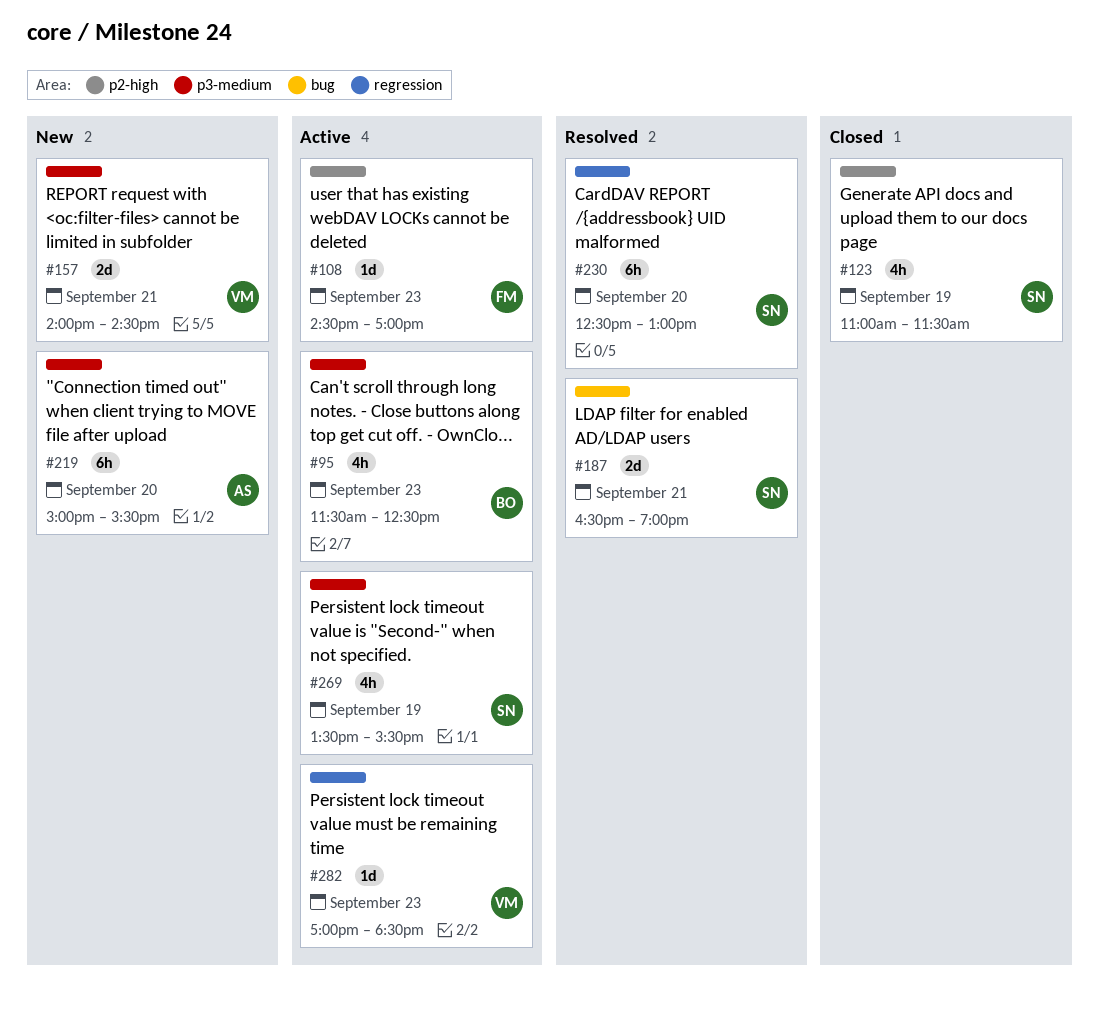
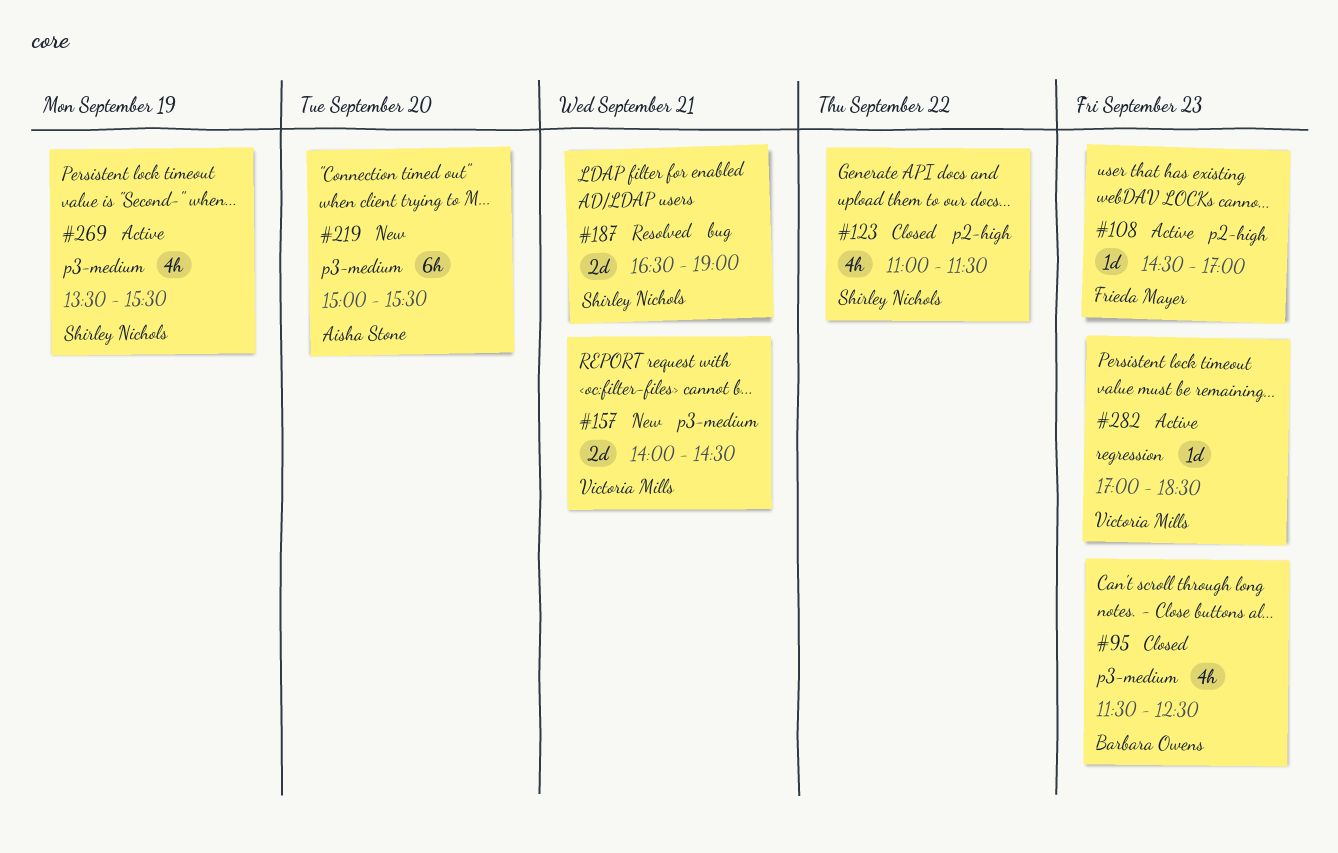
#95, status: Active -> Closed
#123, day: Sep 19 -> Sep 22
#230: present -> none

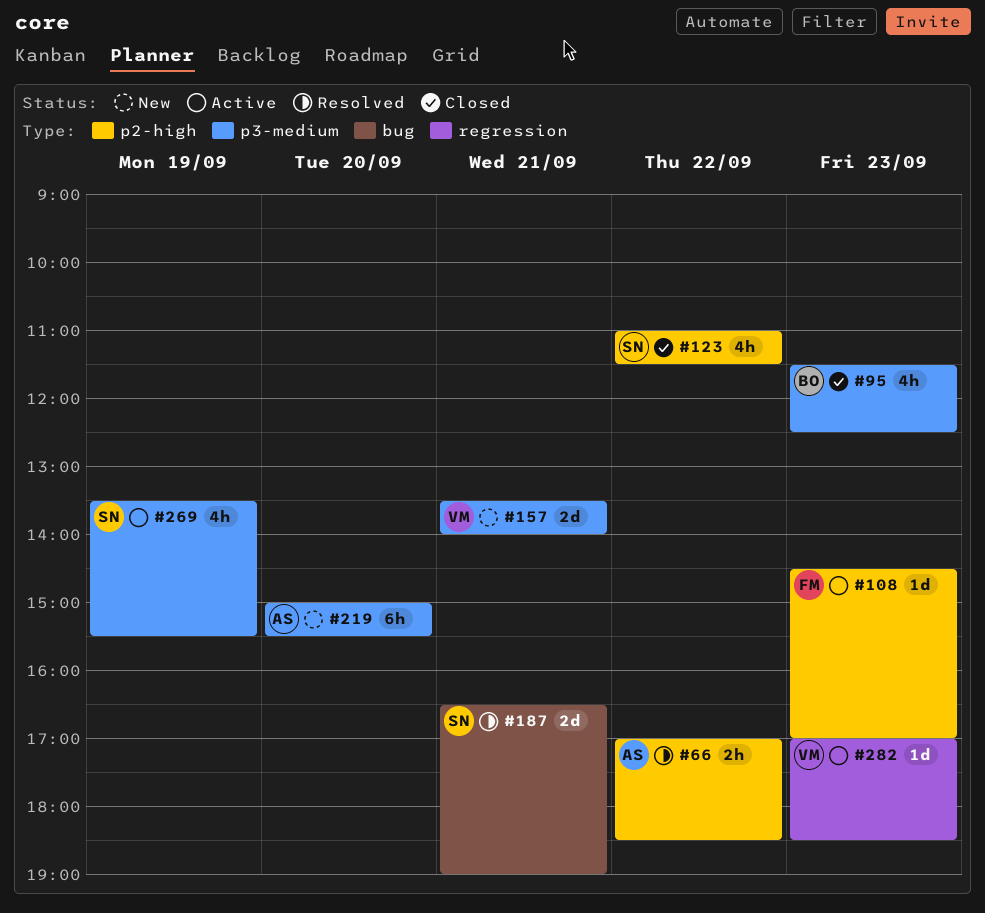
#66: none -> present
#157, begins: 14:00 -> 13:30
#157, ends: 14:30 -> 14:00

